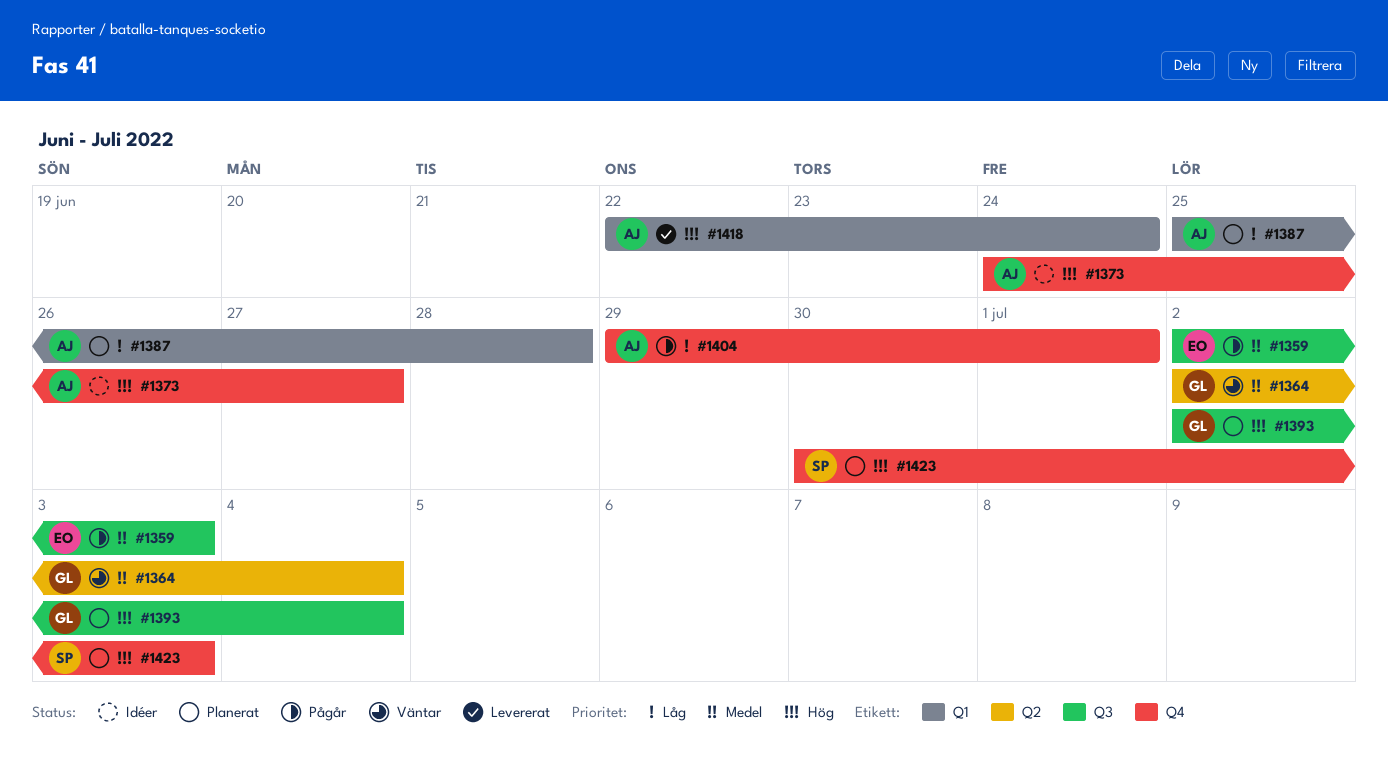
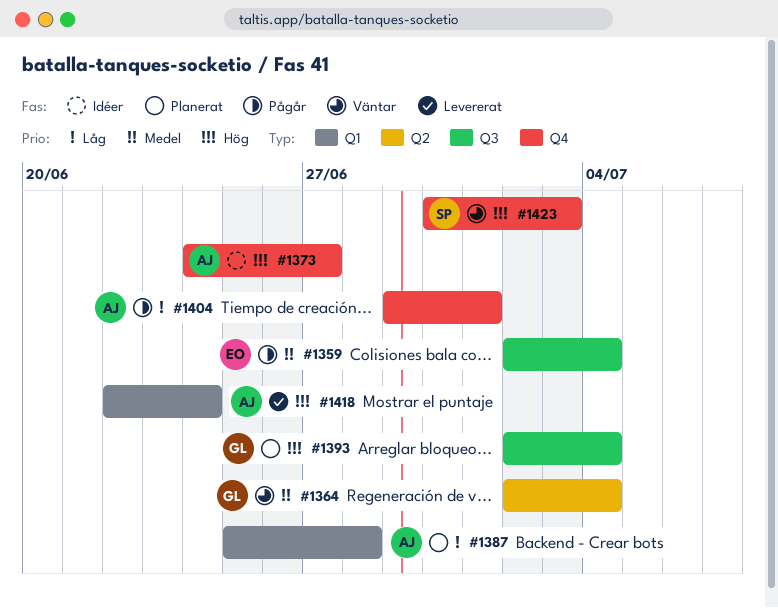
#1359, due: Jul 3 -> Jul 4
#1423, status: Planerat -> Väntar

